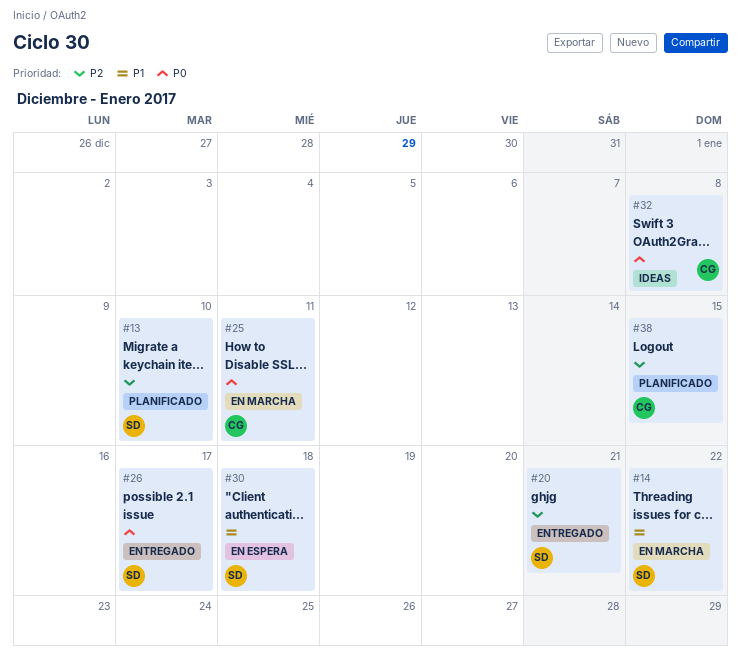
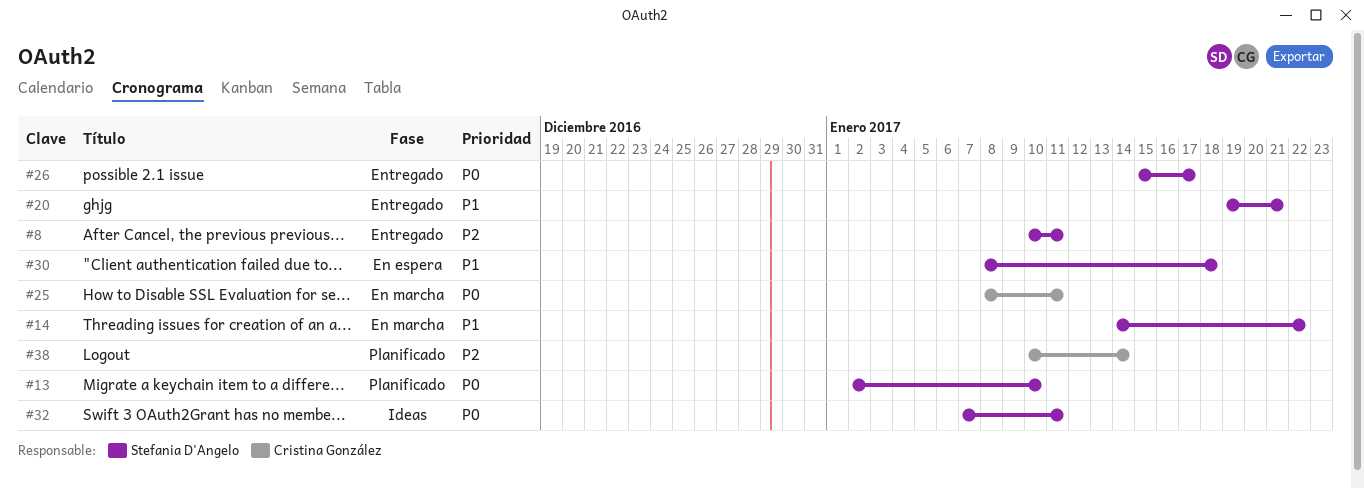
#8: none -> present
#13, priority: P2 -> P0
#20, priority: P2 -> P1
#32, owner: Cristina González -> Stefania D'Angelo
#32, due: Jan 8 -> Jan 11
#38, due: Jan 15 -> Jan 14

